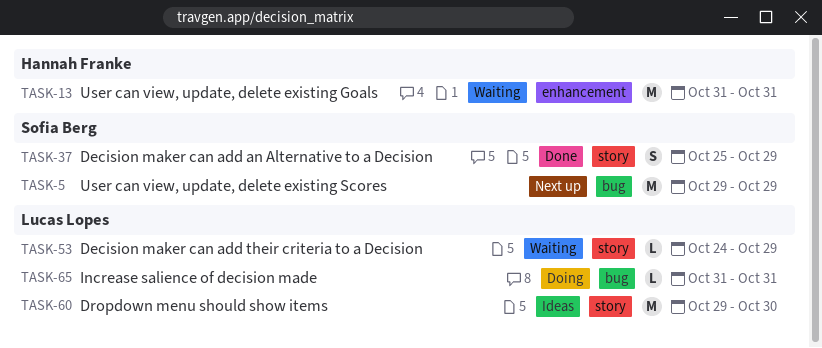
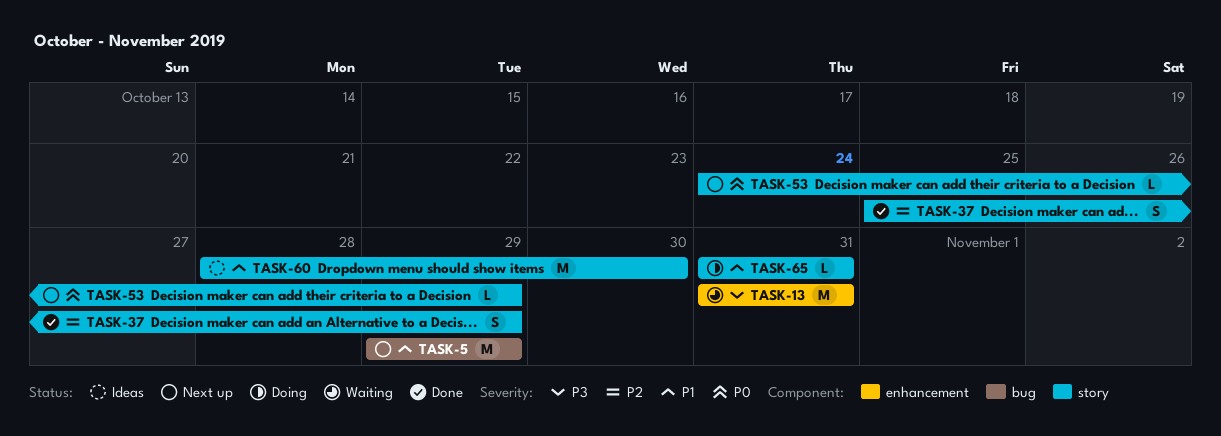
TASK-53, status: Waiting -> Next up
TASK-60, start: Oct 29 -> Oct 28
TASK-65, label: bug -> story

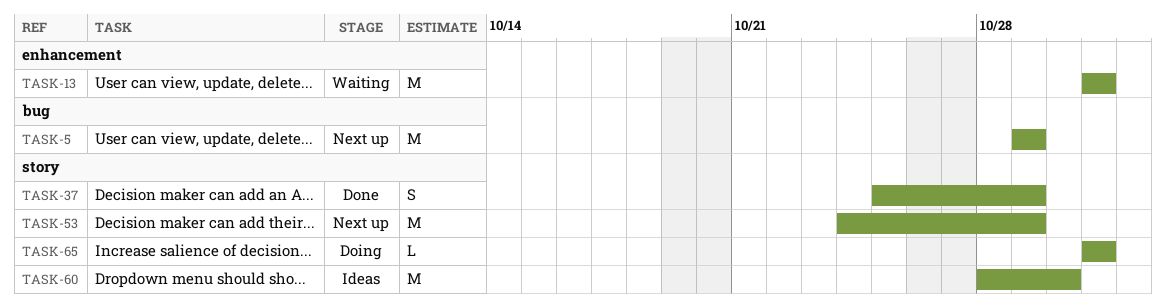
TASK-53, estimate: L -> M

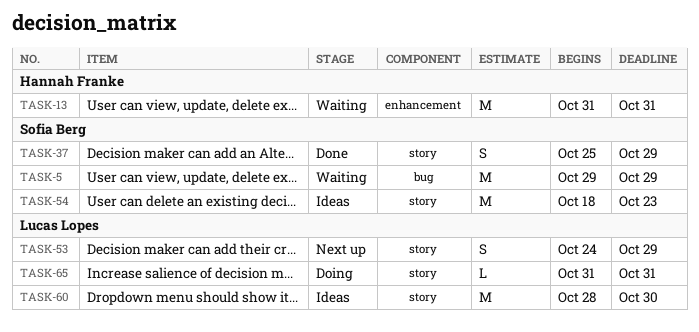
TASK-5, status: Next up -> Waiting
TASK-53, estimate: M -> S
TASK-54: none -> present

